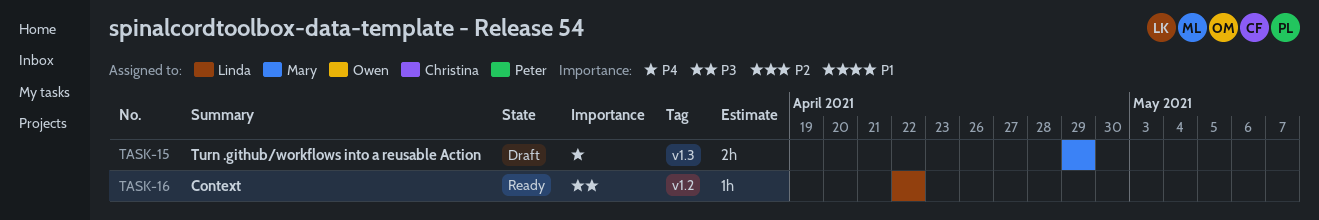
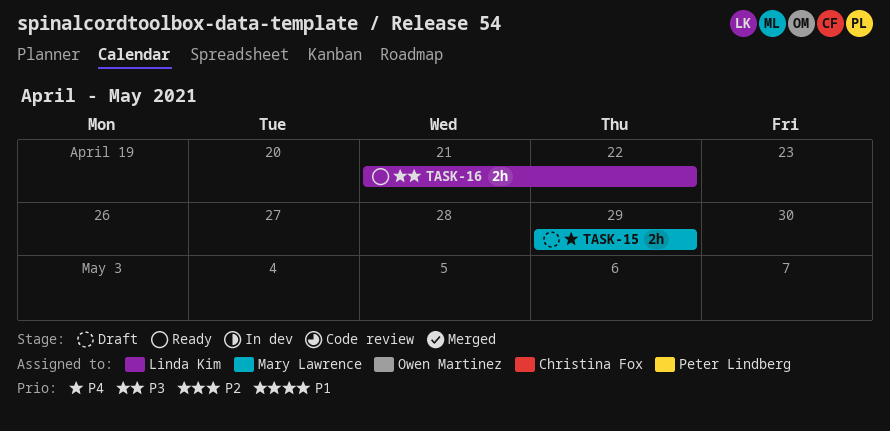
TASK-16, estimate: 1h -> 2h
TASK-16, start: Apr 22 -> Apr 21

